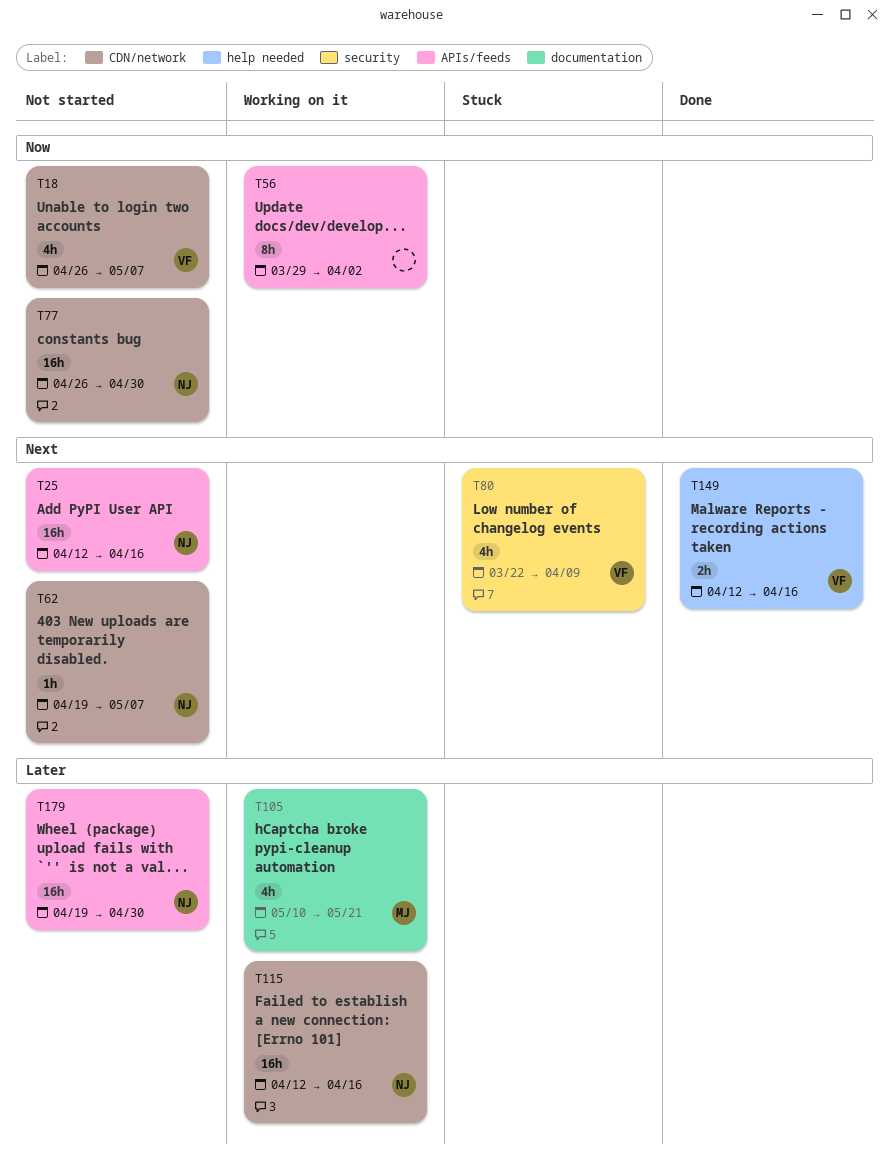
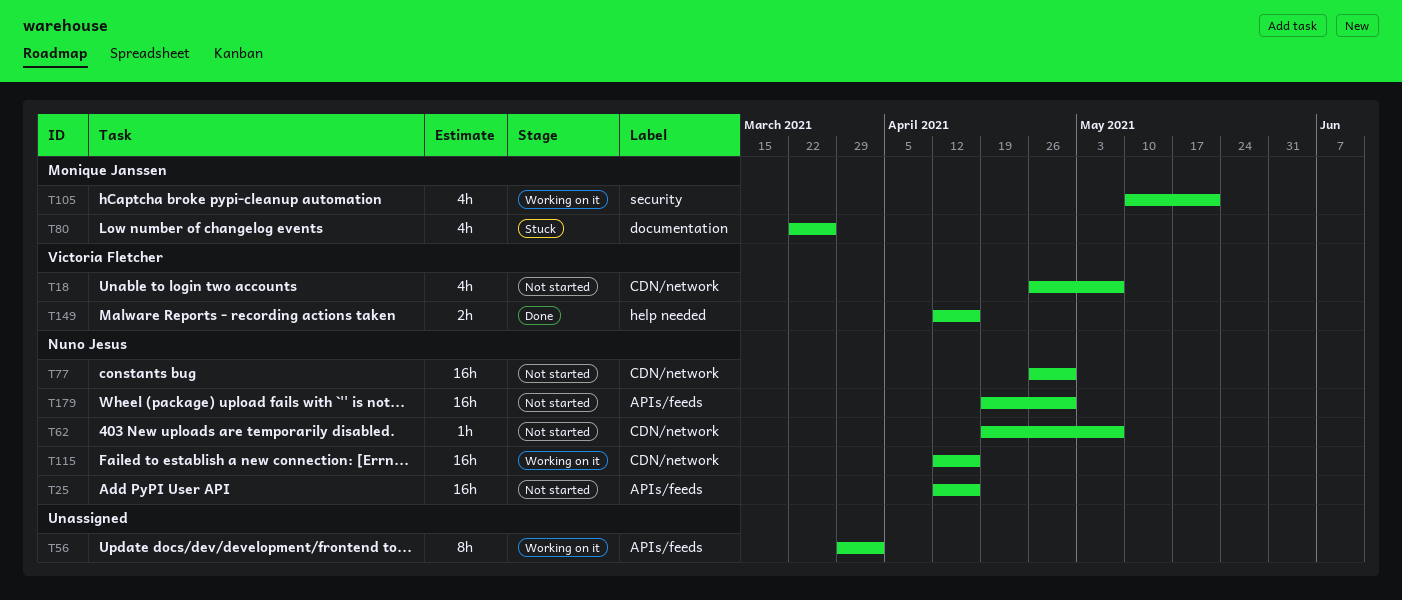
T80, owner: Victoria Fletcher -> Monique Janssen
T80, label: security -> documentation
T80, due: Apr 9 -> Mar 26
T105, label: documentation -> security

